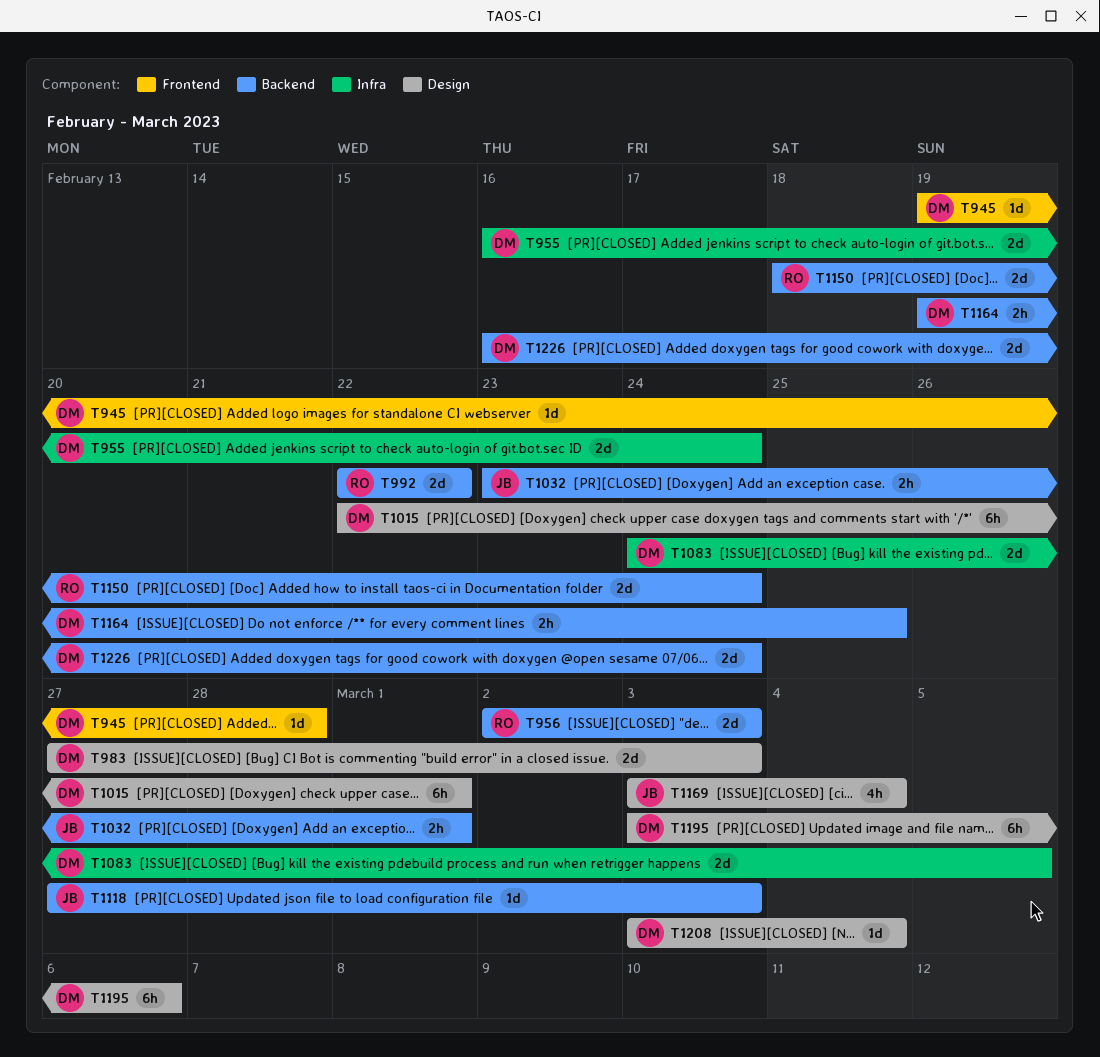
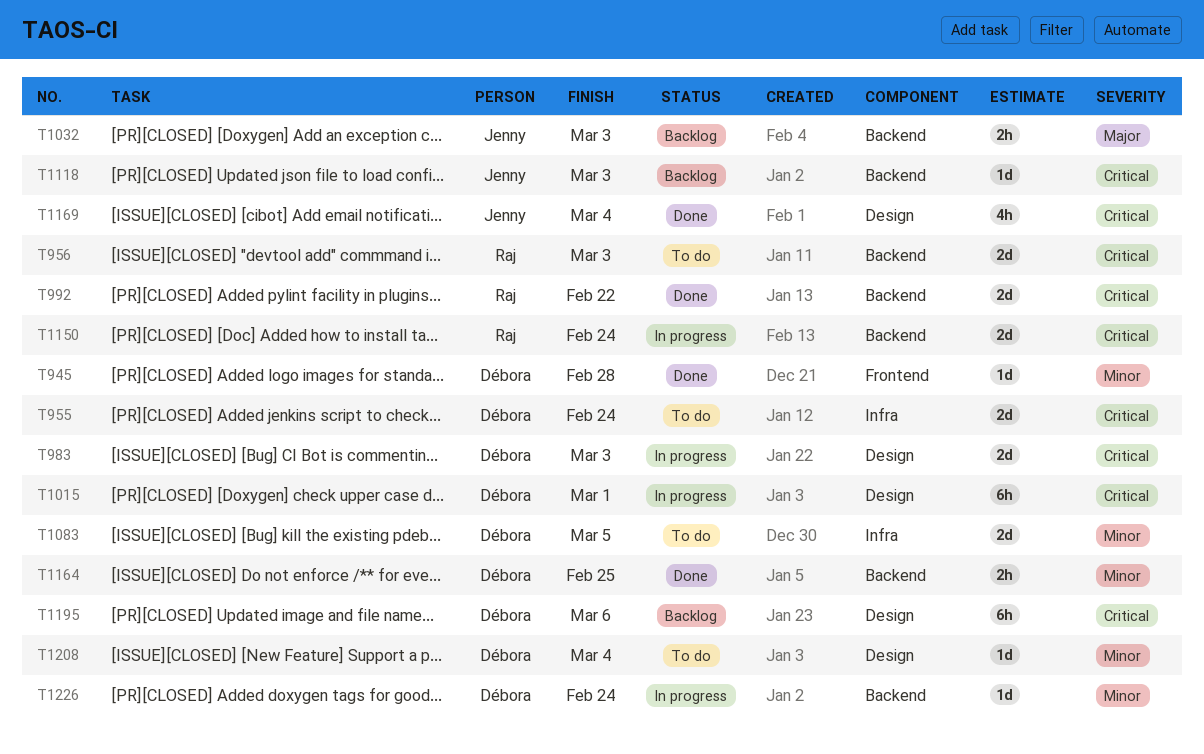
T1032, due: Mar 1 -> Mar 3
T1226, estimate: 2d -> 1d

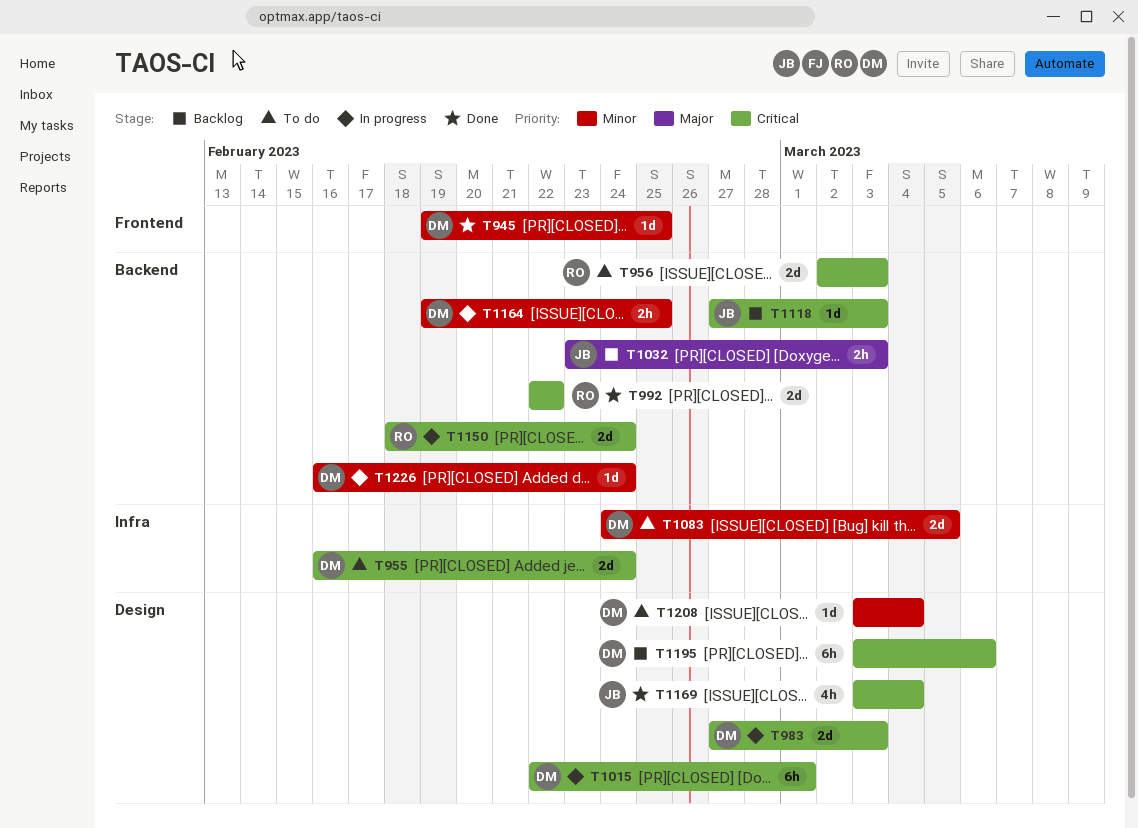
T945, due: Feb 28 -> Feb 25
T1164, status: Done -> In progress

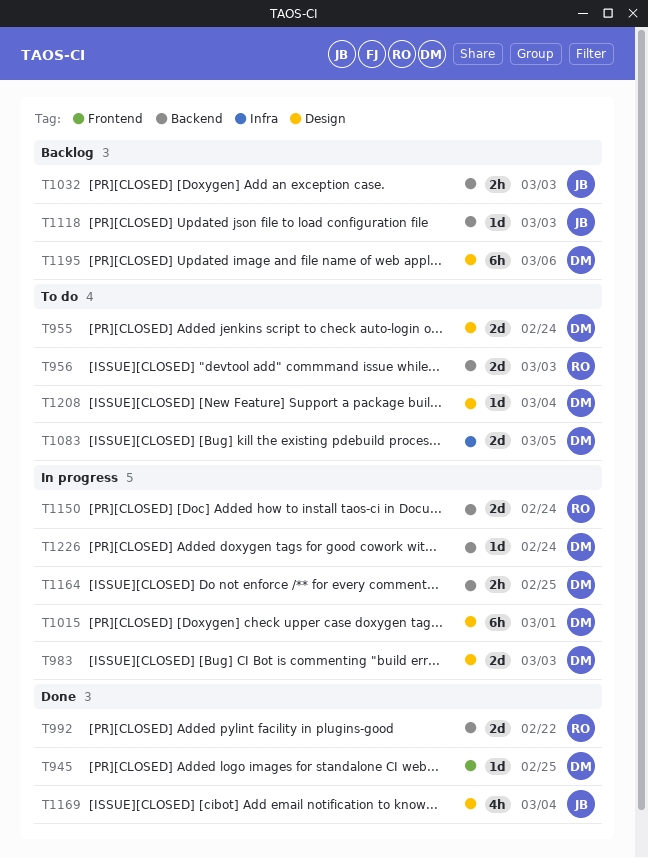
T955, label: Infra -> Design

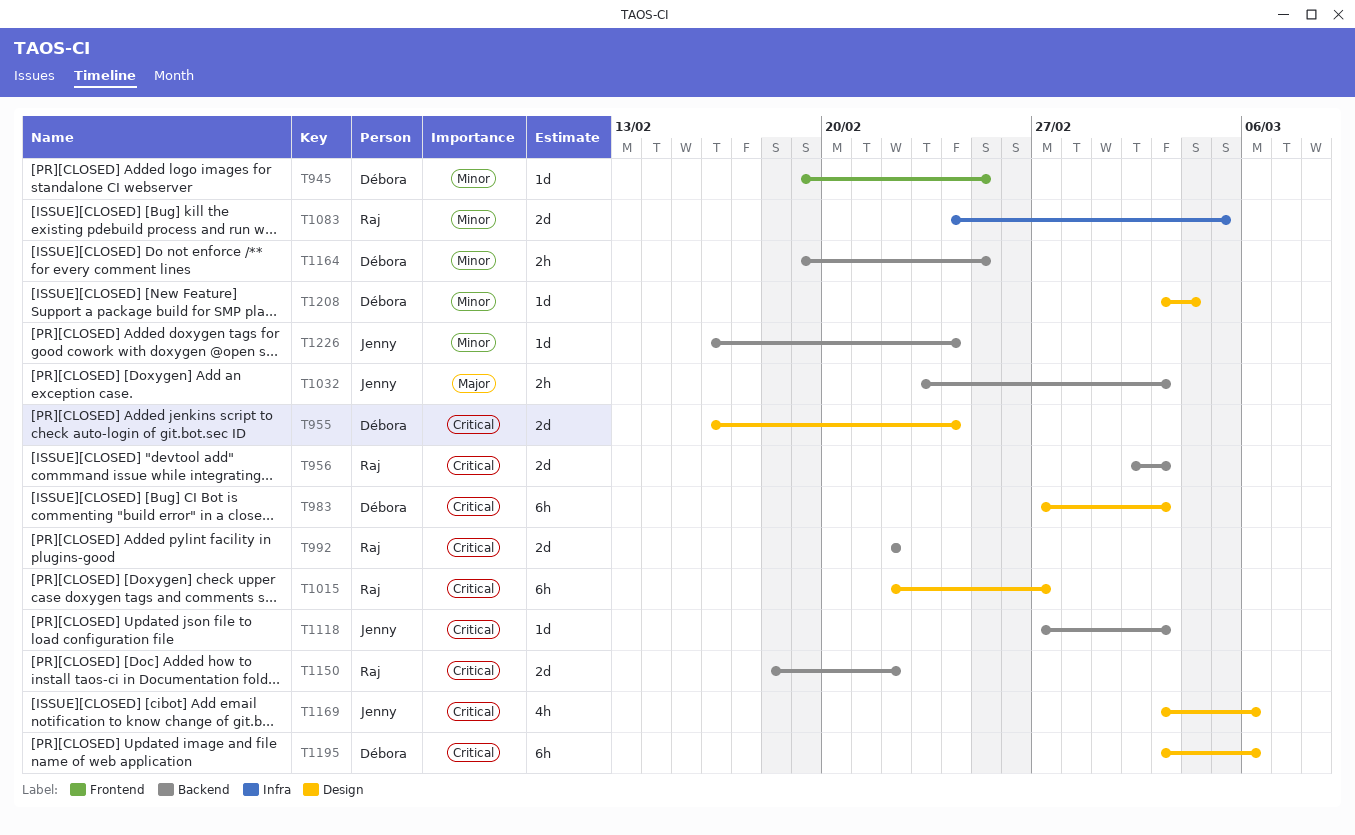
T983, estimate: 2d -> 6h
T1015, owner: Débora -> Raj
T1015, due: Mar 1 -> Feb 27
T1083, owner: Débora -> Raj
T1150, due: Feb 24 -> Feb 22
T1169, due: Mar 4 -> Mar 6
T1226, owner: Débora -> Jenny

